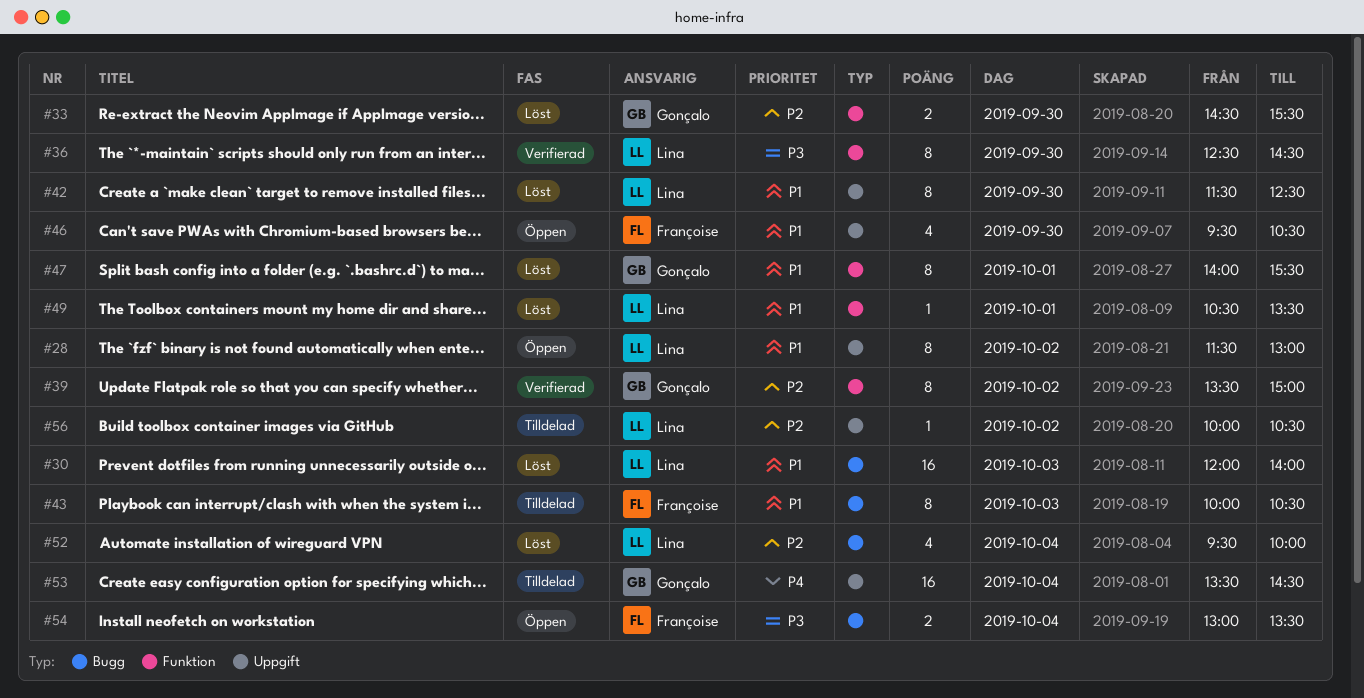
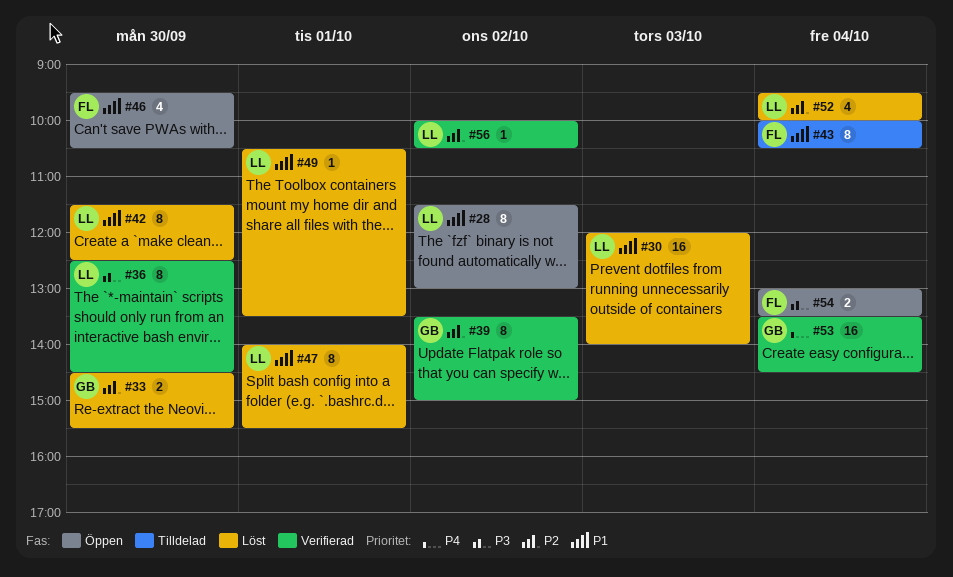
#43, day: Oct 3 -> Oct 4
#47, owner: Gonçalo -> Lina
#53, status: Tilldelad -> Verifierad
#56, status: Tilldelad -> Verifierad

